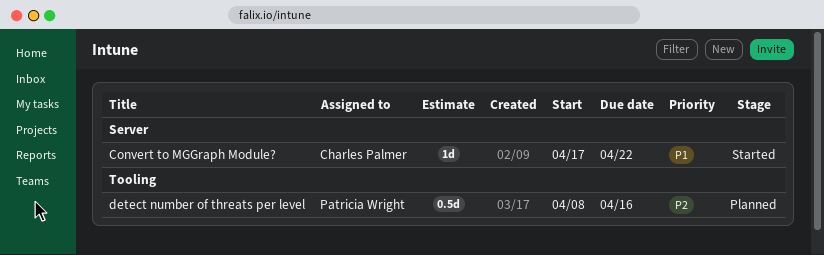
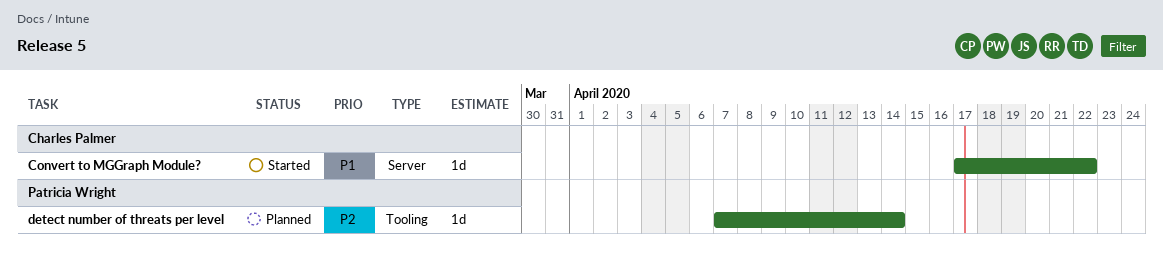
detect number of threats per level, estimate: 0.5d -> 1d
detect number of threats per level, start: Apr 8 -> Apr 7
detect number of threats per level, due: Apr 16 -> Apr 14

